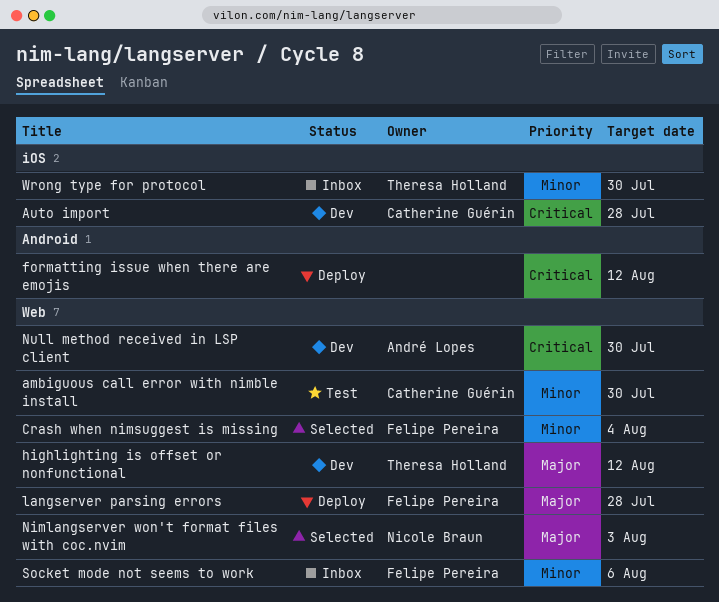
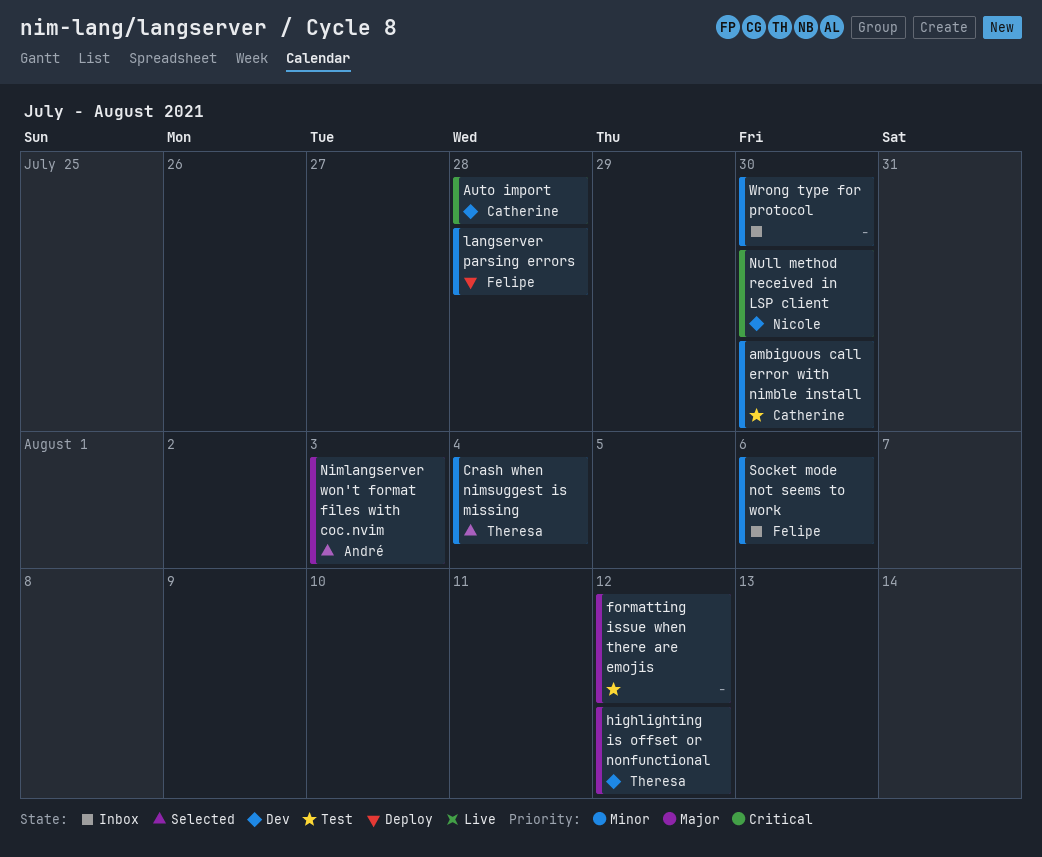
Crash when nimsuggest is missing, owner: Felipe Pereira -> Theresa Holland
formatting issue when there are emojis, status: Deploy -> Test
formatting issue when there are emojis, priority: Critical -> Major
langserver parsing errors, priority: Major -> Minor
Nimlangserver won't format files with coc.nvim, owner: Nicole Braun -> André Lopes
Null method received in LSP client, owner: André Lopes -> Nicole Braun
Wrong type for protocol, owner: Theresa Holland -> none

